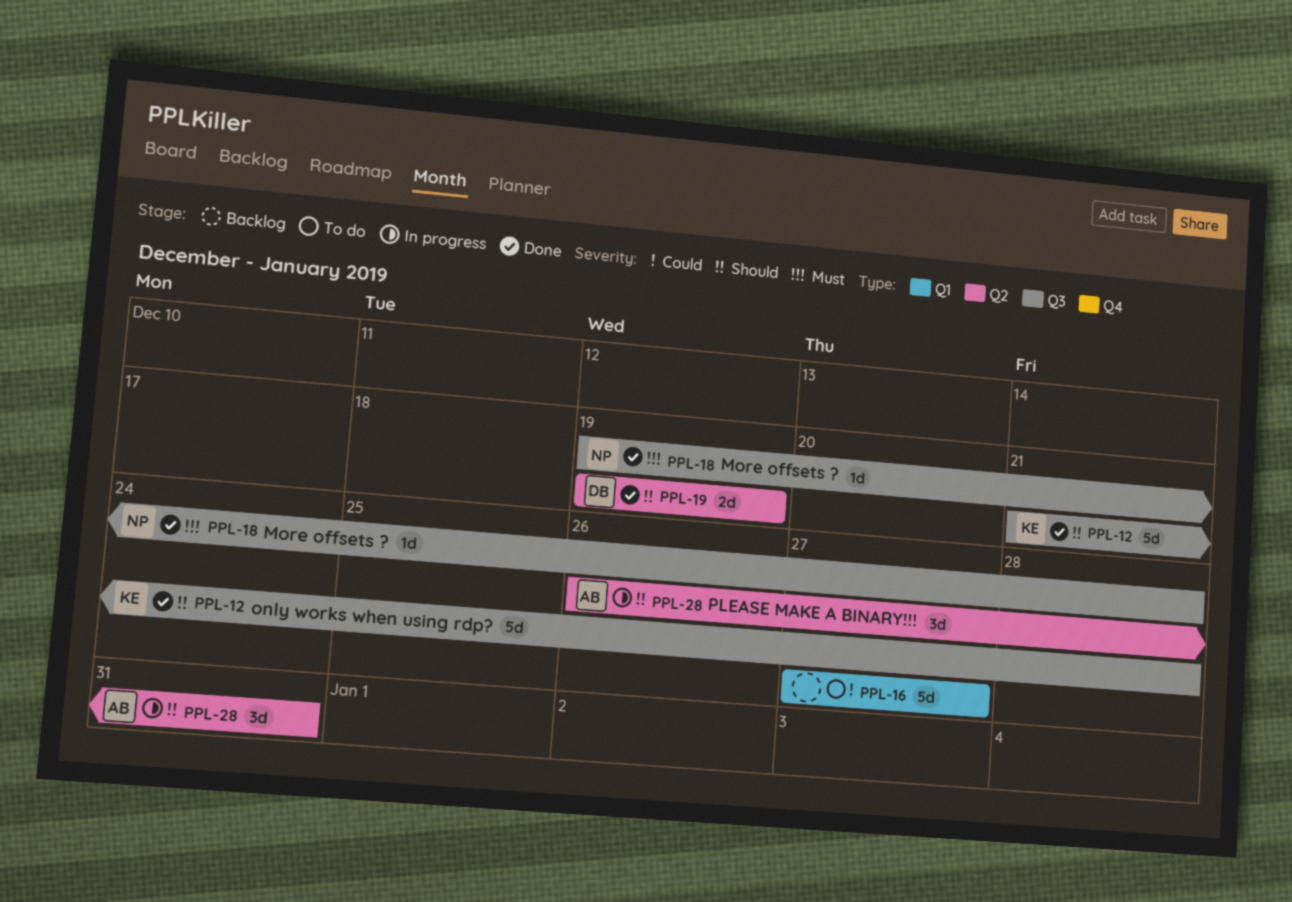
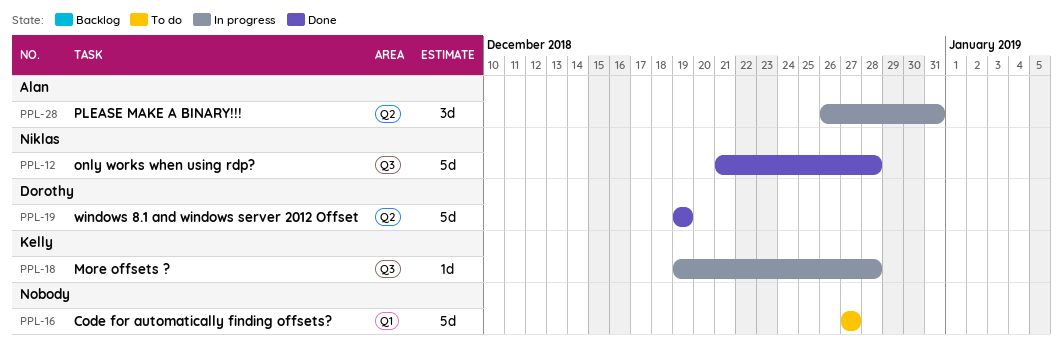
PPL-12, owner: Kelly -> Niklas
PPL-18, status: Done -> In progress
PPL-18, owner: Niklas -> Kelly
PPL-19, estimate: 2d -> 5d

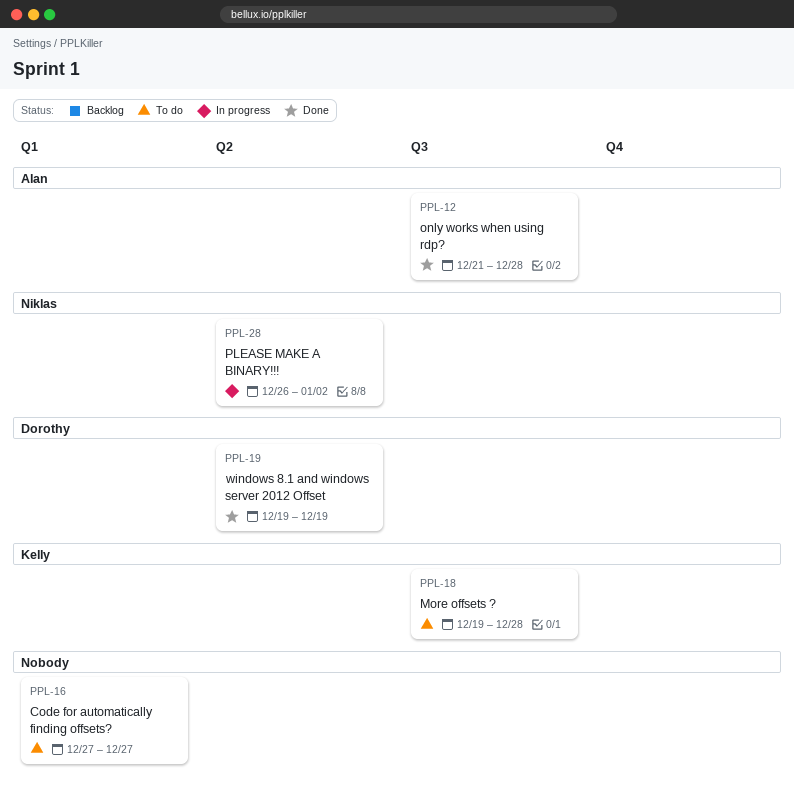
PPL-12, owner: Niklas -> Alan
PPL-18, status: In progress -> To do
PPL-28, owner: Alan -> Niklas
PPL-28, due: Dec 31 -> Jan 2

